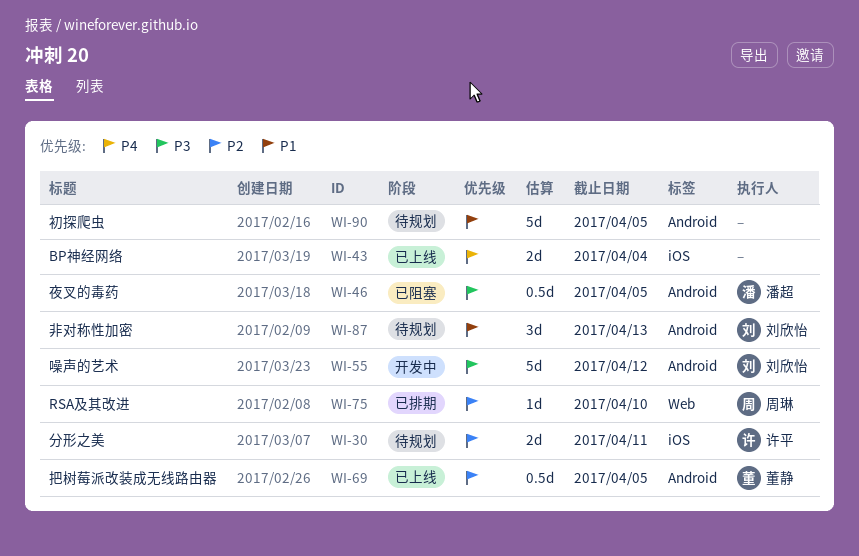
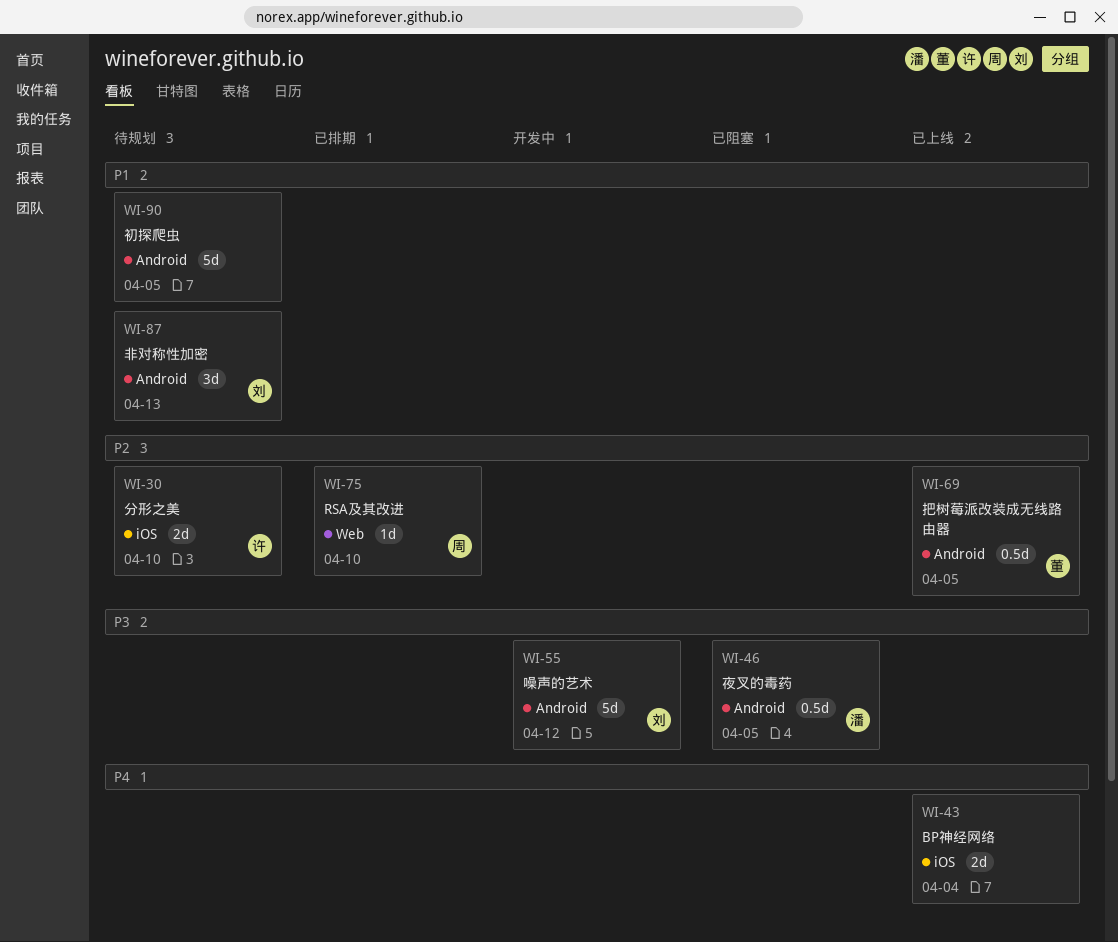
WI-30, due: Apr 11 -> Apr 10

